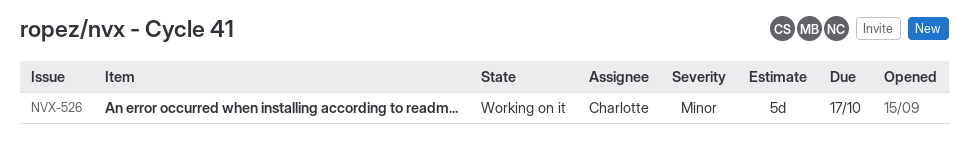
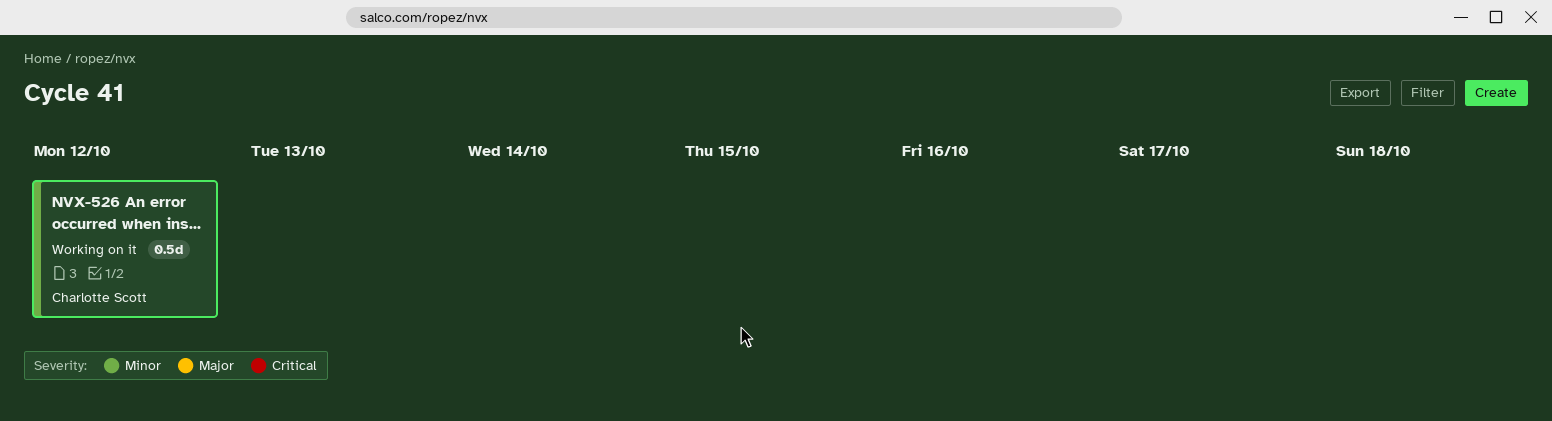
NVX-526, estimate: 5d -> 0.5d
NVX-526, due: Oct 17 -> Oct 12

